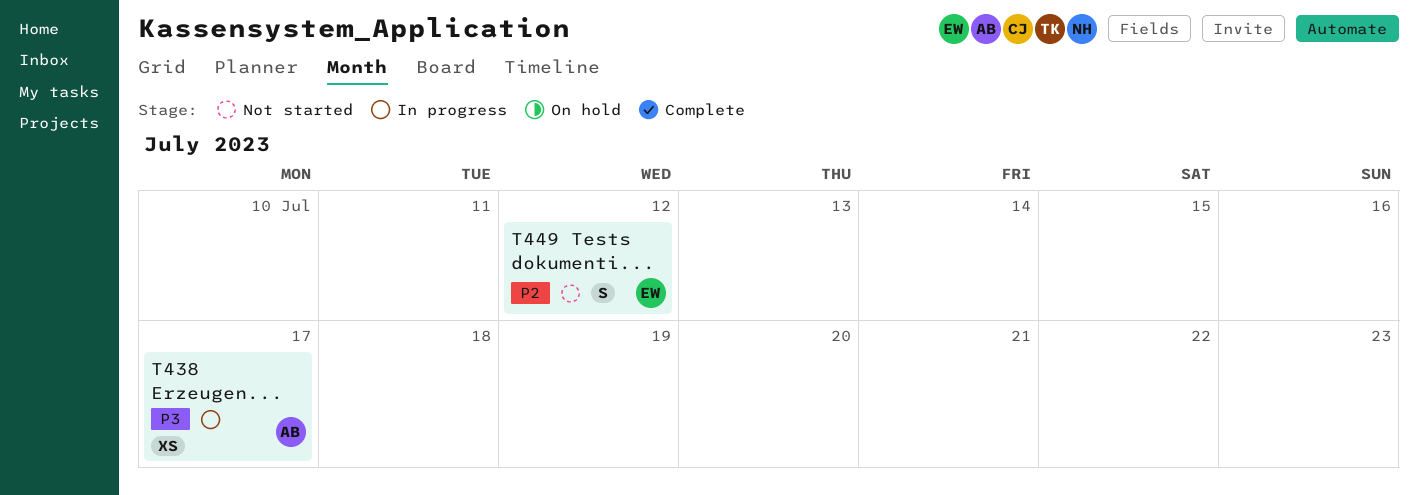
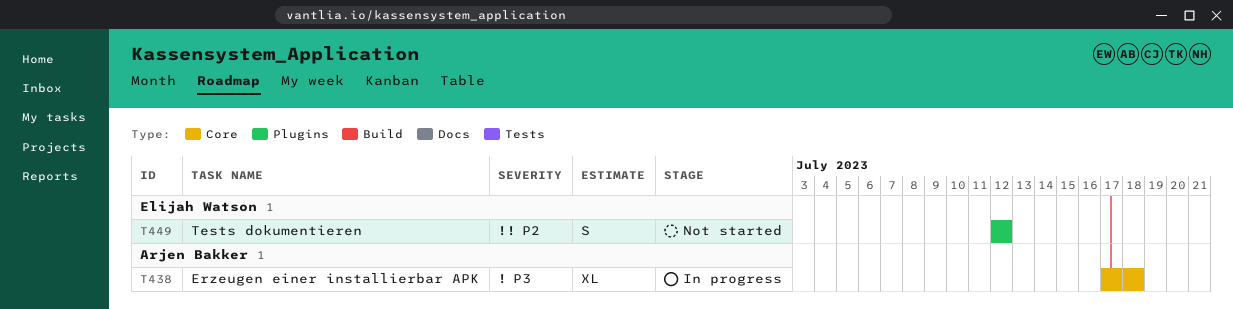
T438, estimate: XS -> XL
T438, due: Jul 17 -> Jul 18

